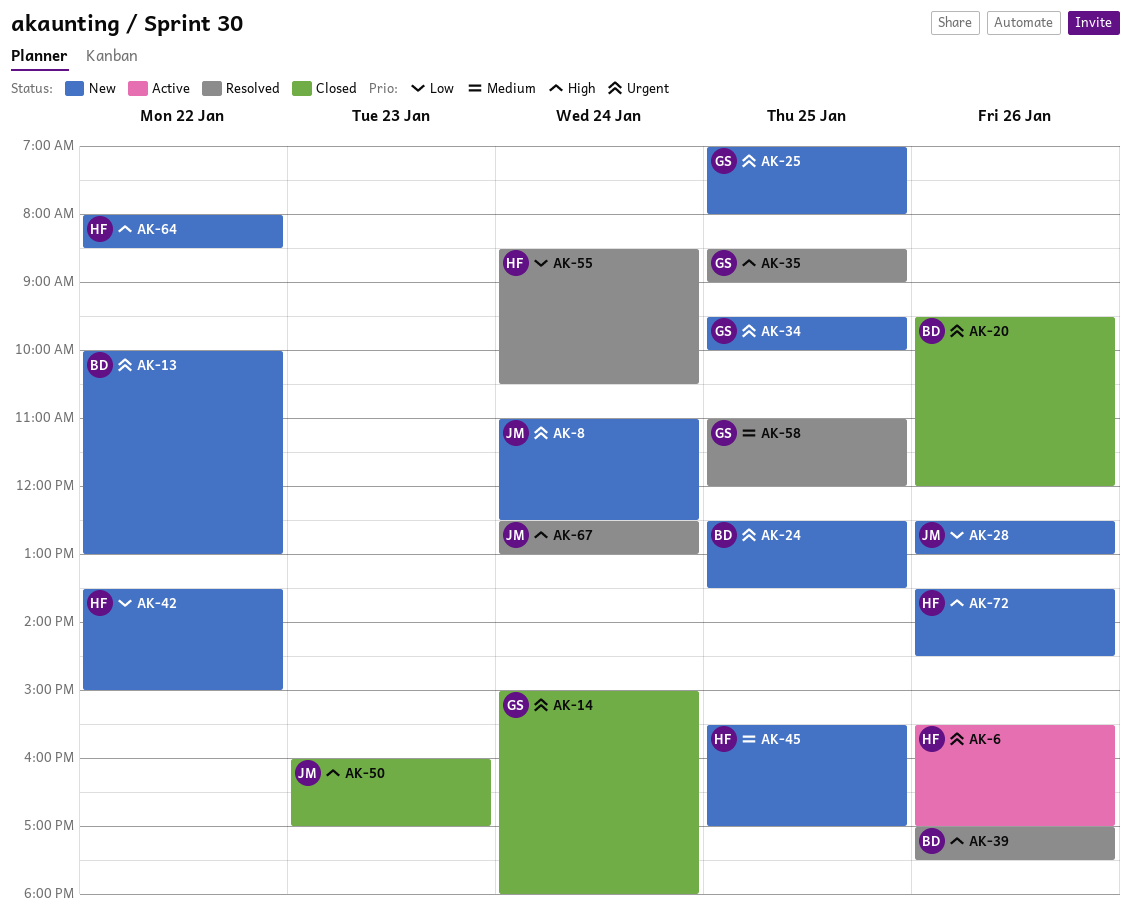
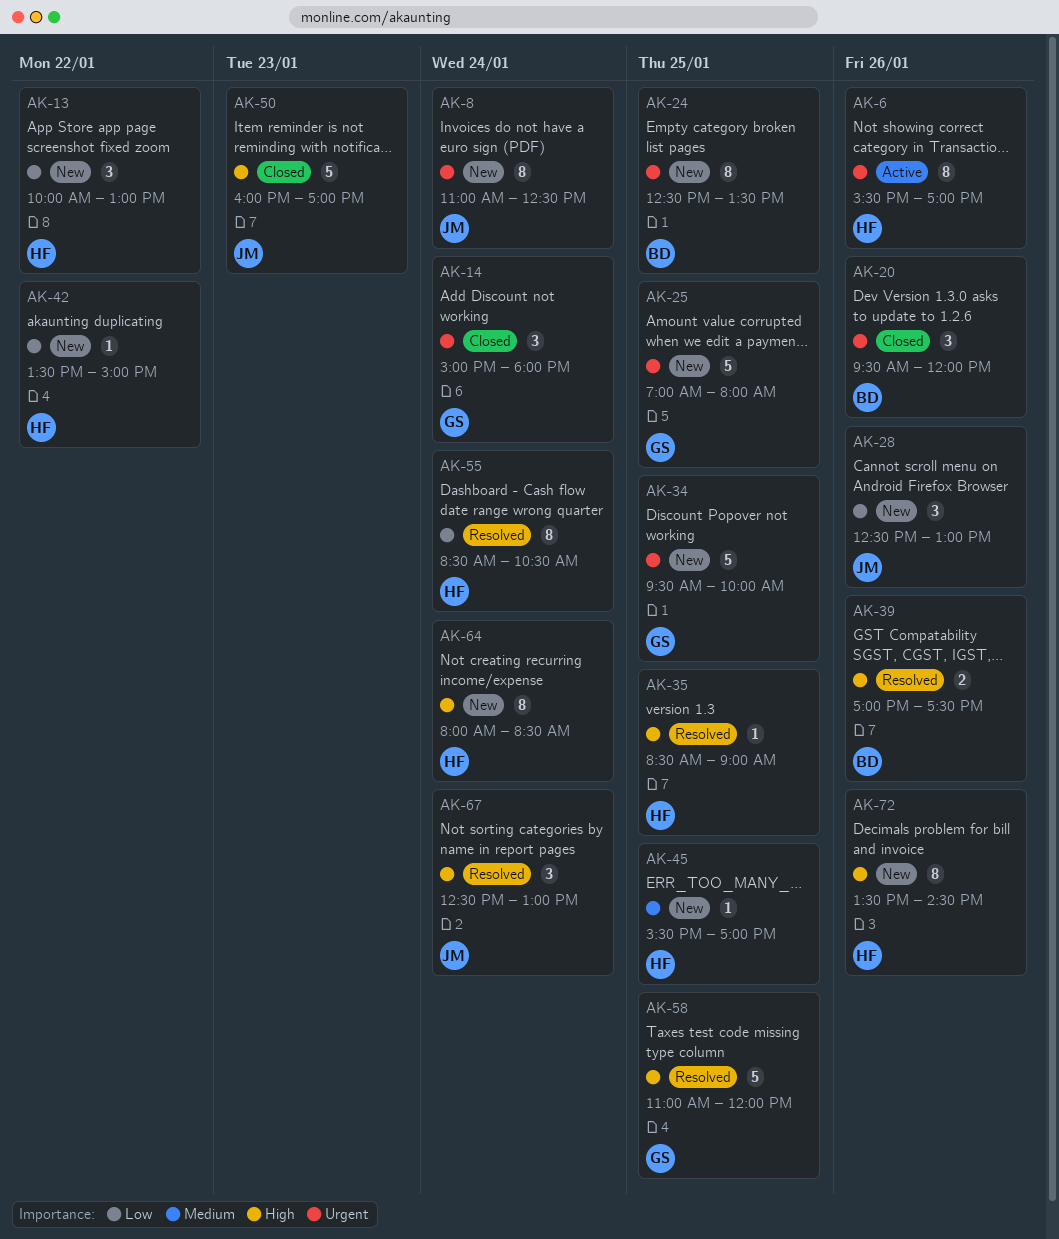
AK-13, owner: BD -> HF
AK-13, priority: Urgent -> Low
AK-35, owner: GS -> HF
AK-58, priority: Medium -> High
AK-64, day: Jan 22 -> Jan 24

